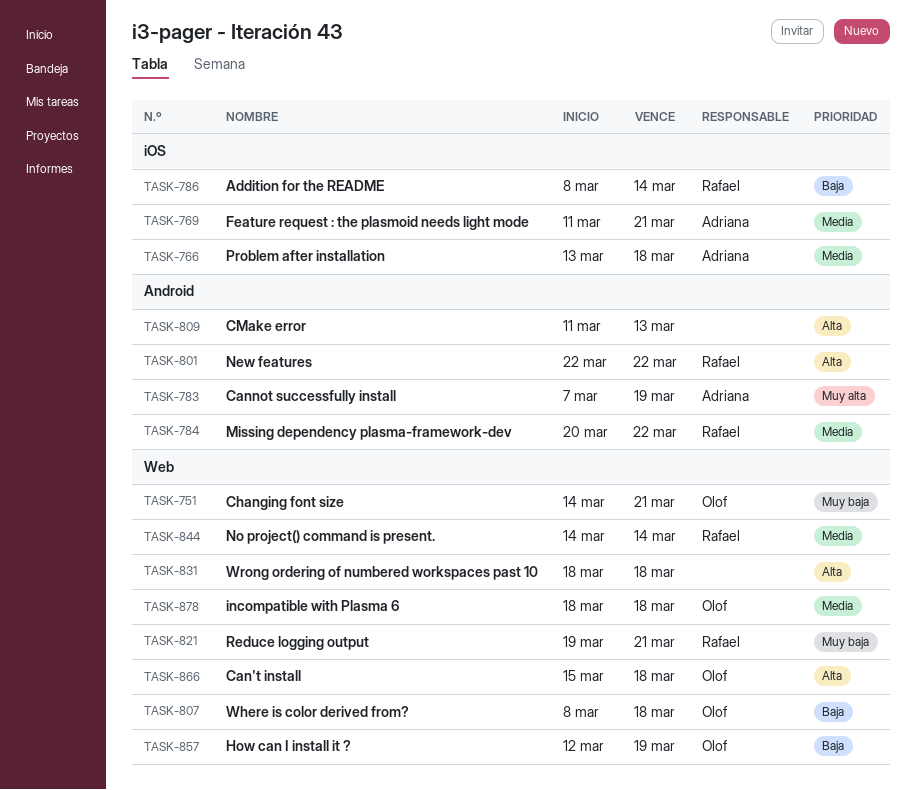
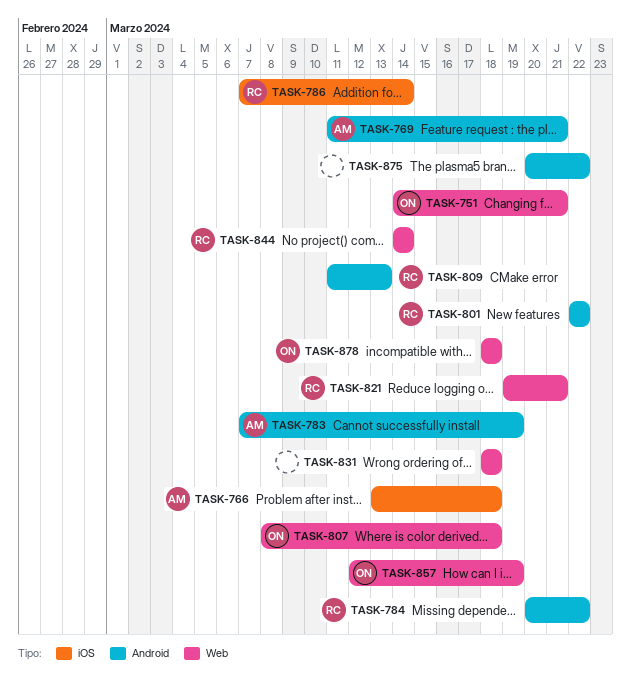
TASK-769, label: iOS -> Android
TASK-786, start: Mar 8 -> Mar 7
TASK-809, owner: none -> Rafael
TASK-866: present -> none
TASK-875: none -> present

